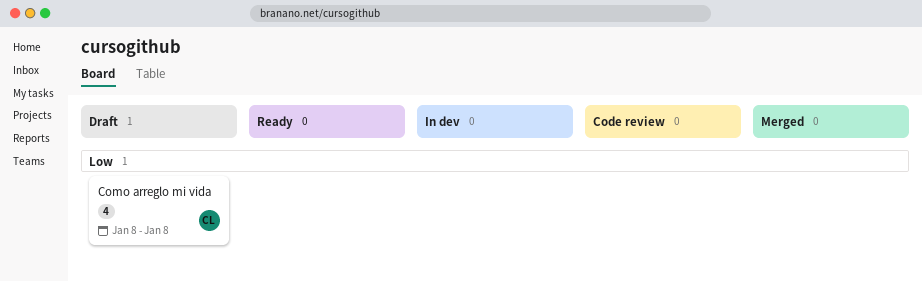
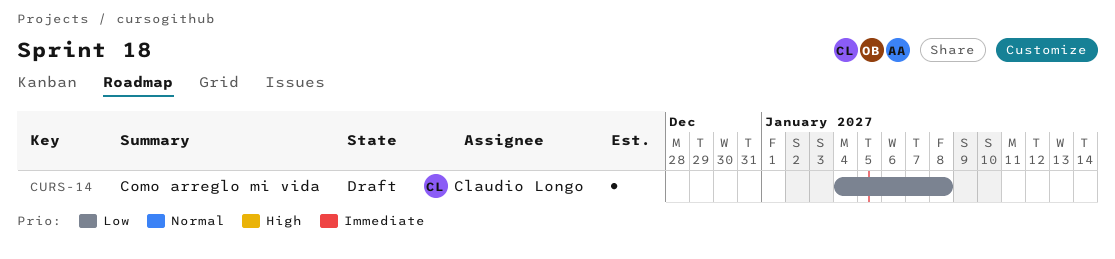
Como arreglo mi vida, estimate: 4 -> 1
Como arreglo mi vida, start: Jan 8 -> Jan 4

